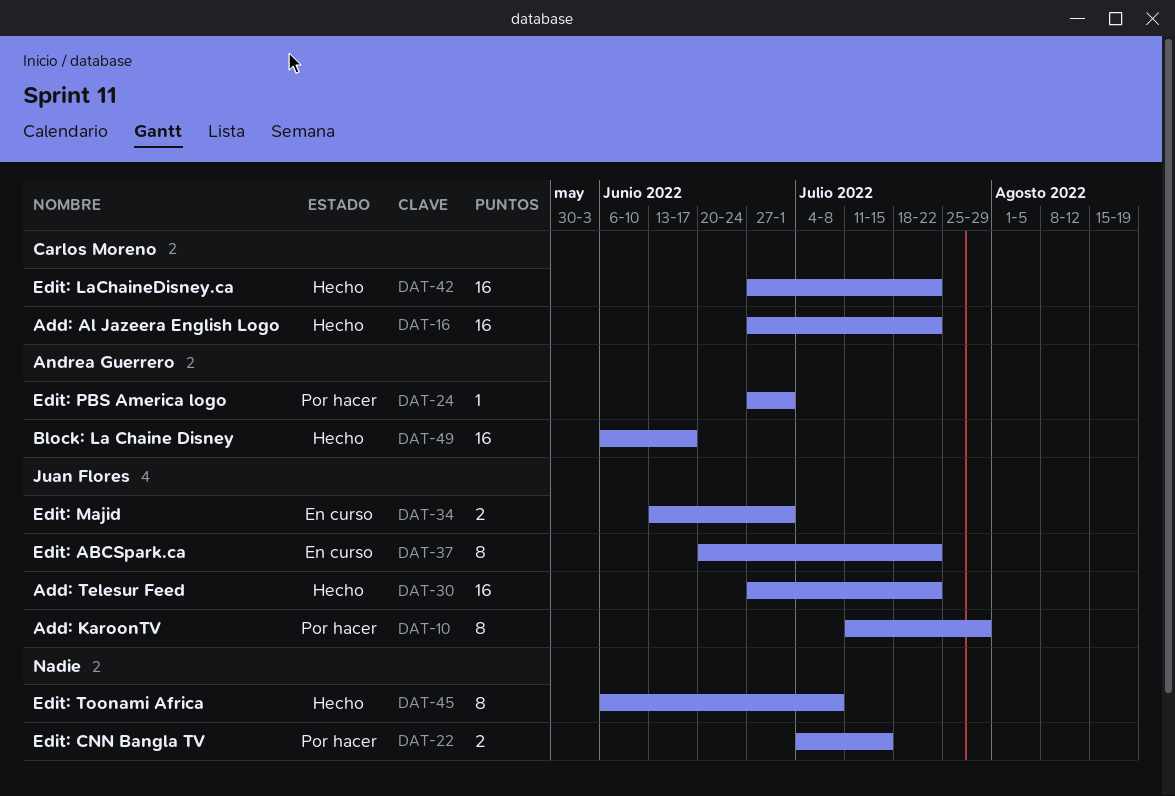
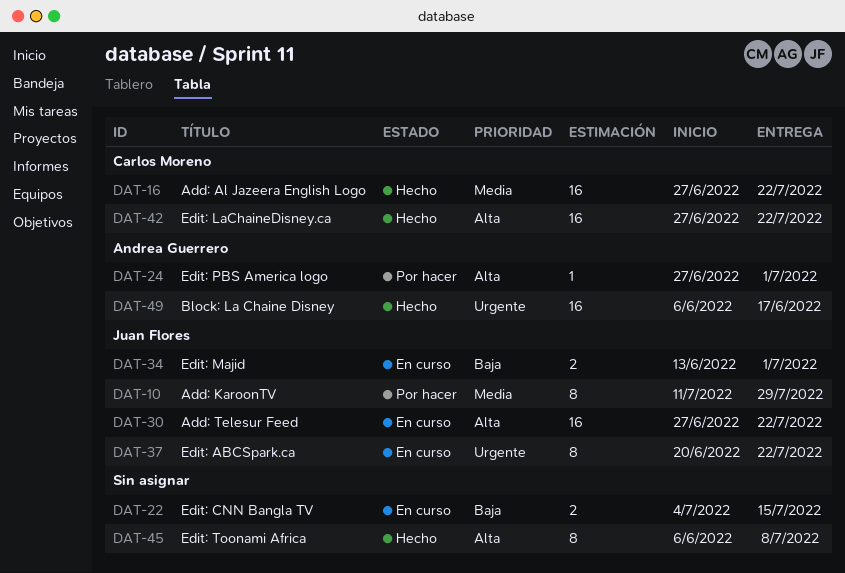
DAT-22, status: Por hacer -> En curso
DAT-30, status: Hecho -> En curso

